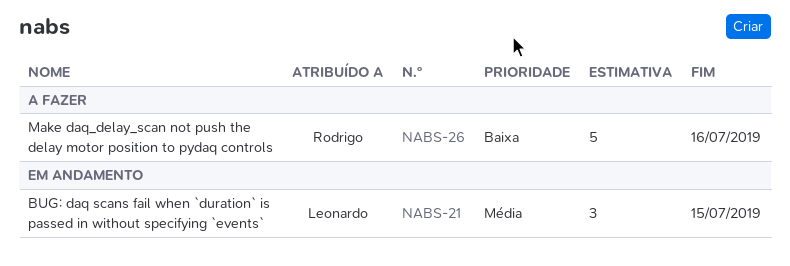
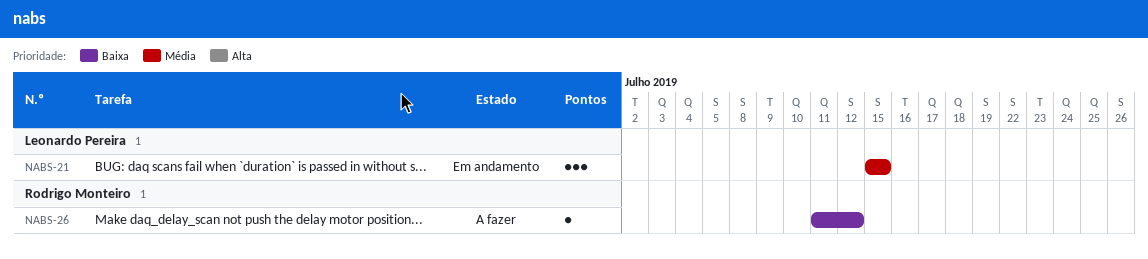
NABS-26, estimate: 5 -> 1
NABS-26, due: Jul 16 -> Jul 12

